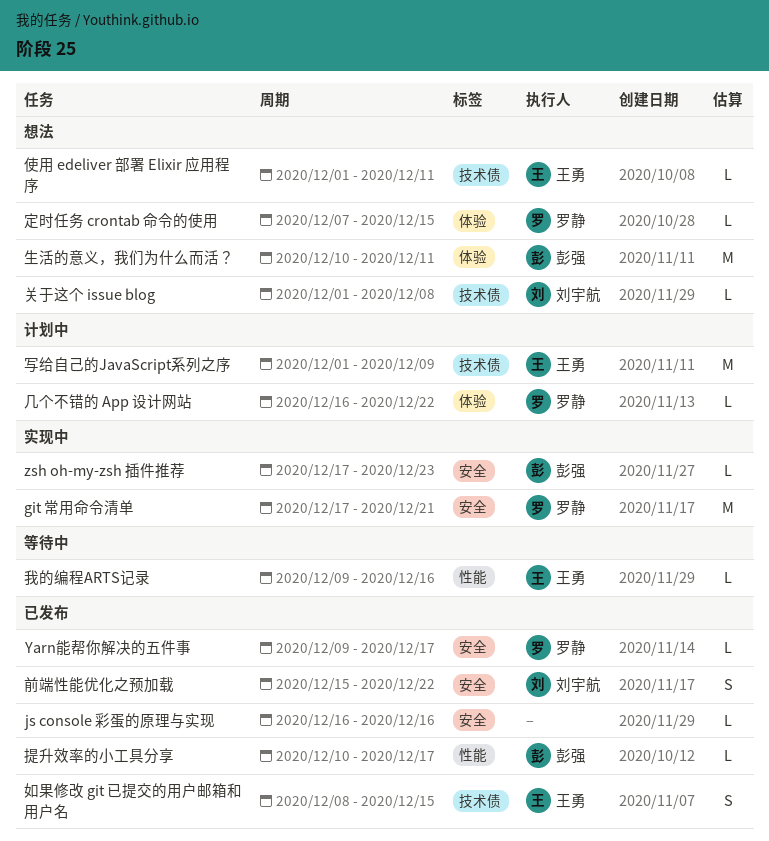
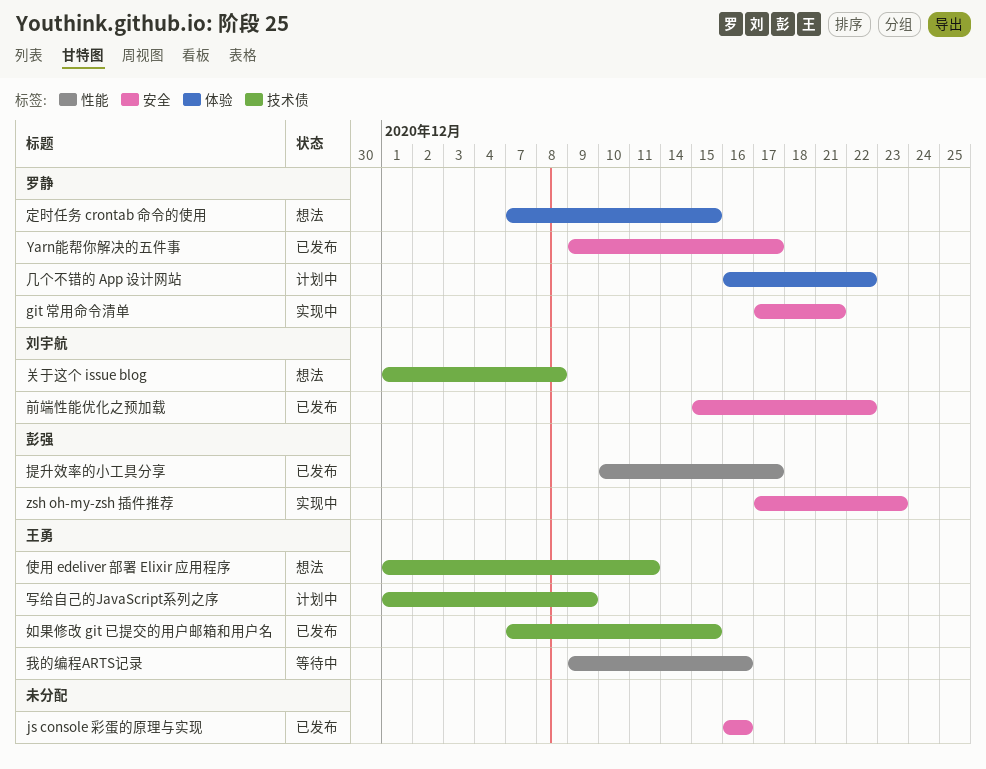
如果修改 git 已提交的用户邮箱和用户名, start: Dec 8 -> Dec 7
生活的意义，我们为什么而活？: present -> none

